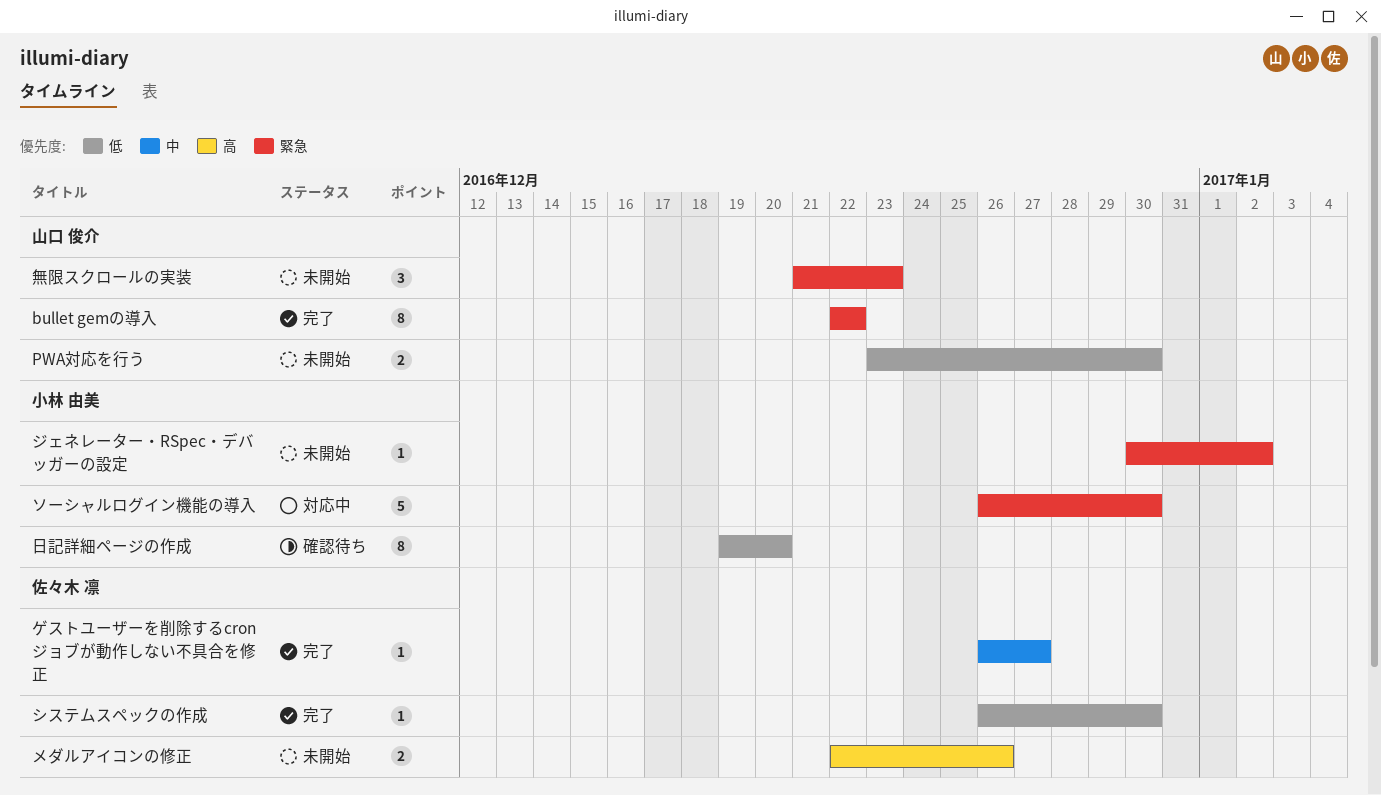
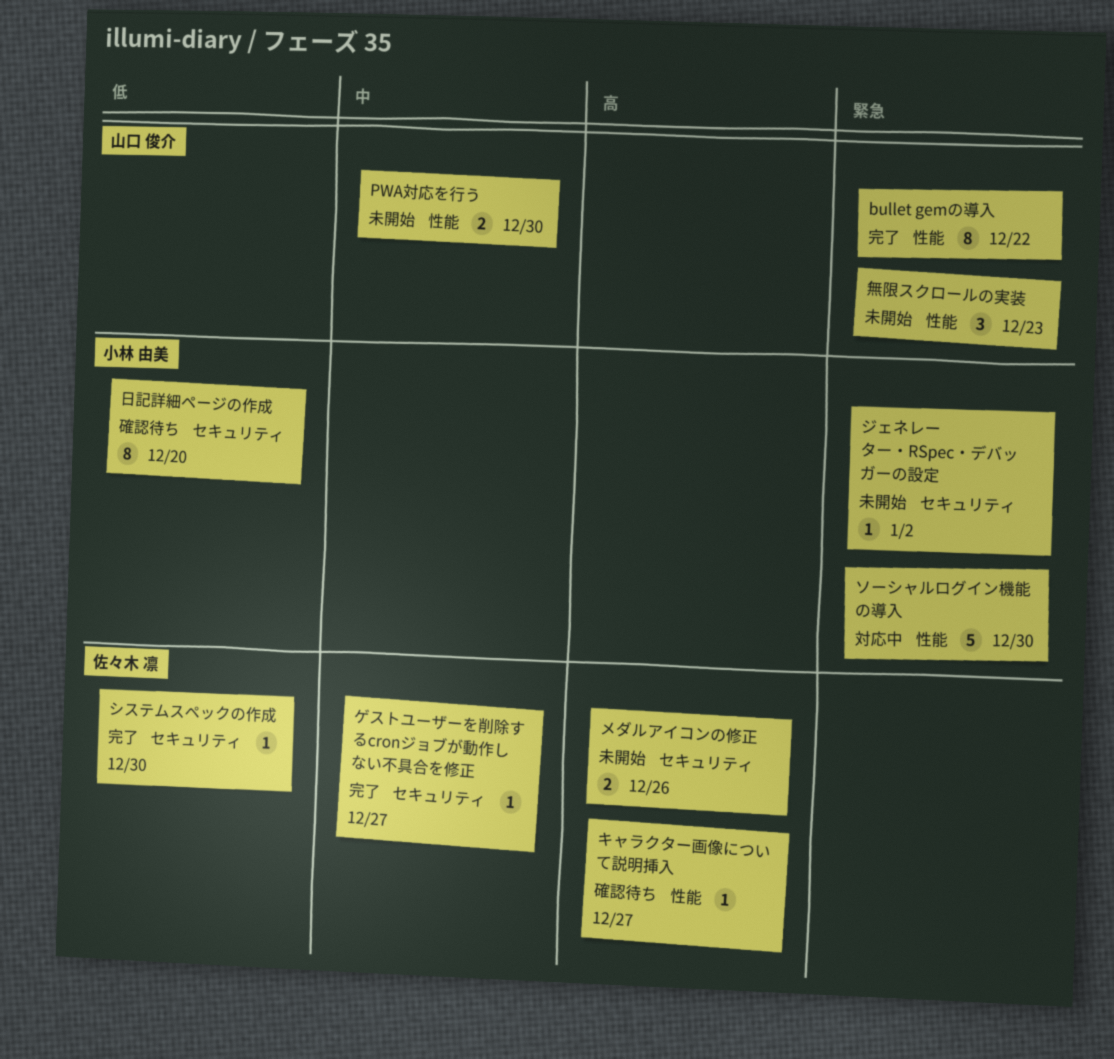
PWA対応を行う, priority: 低 -> 中
キャラクター画像について説明挿入: none -> present

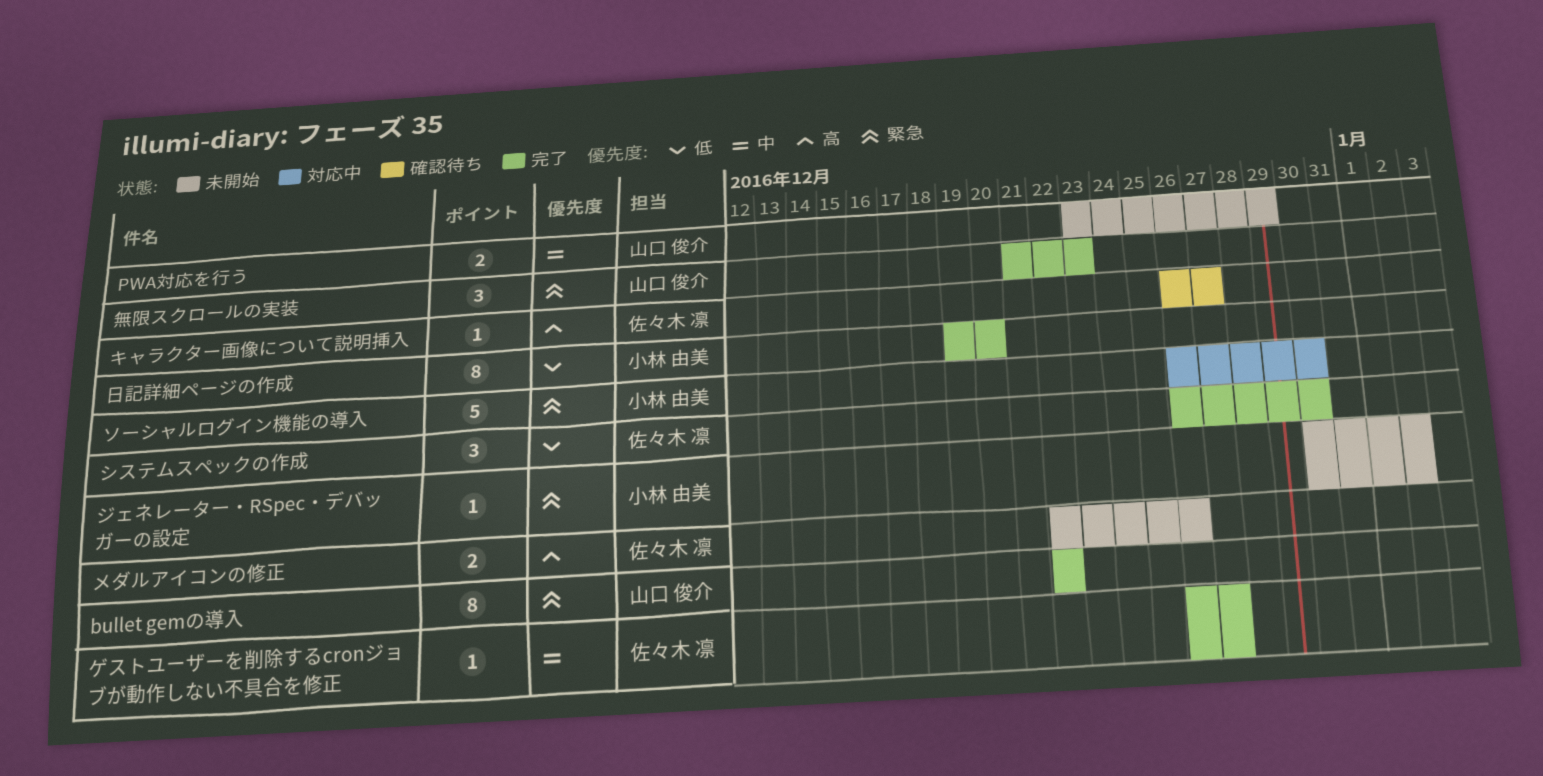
PWA対応を行う, due: Dec 30 -> Dec 29
システムスペックの作成, estimate: 1 -> 3
日記詳細ページの作成, status: 確認待ち -> 完了
無限スクロールの実装, status: 未開始 -> 完了

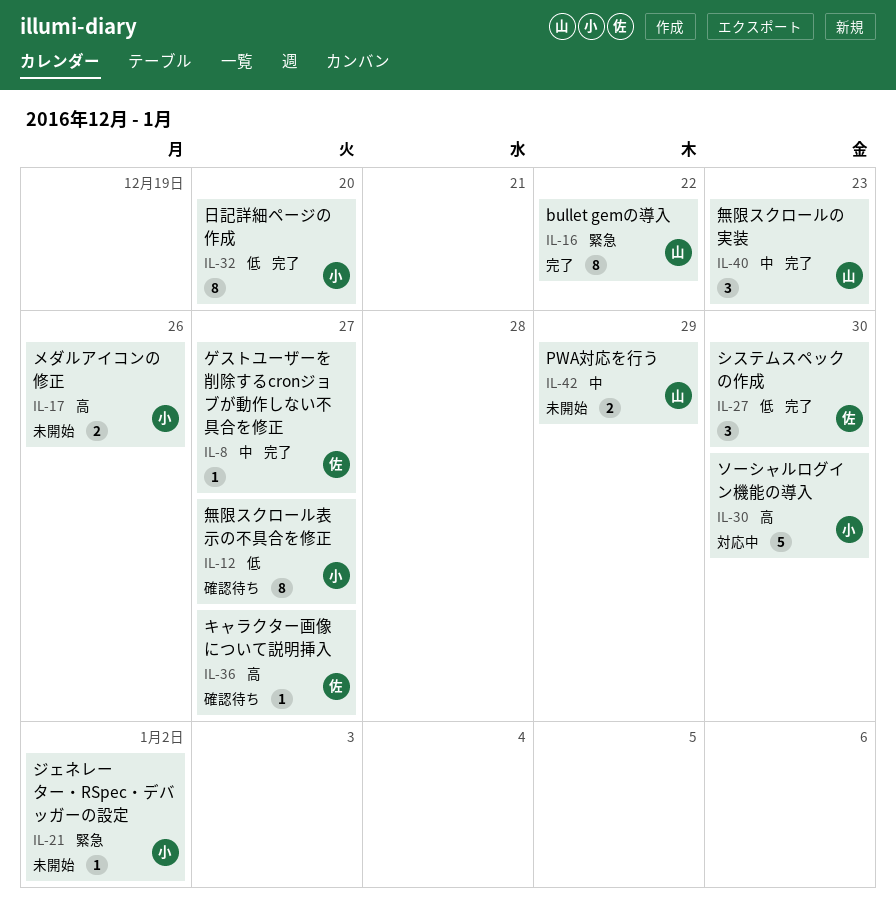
ソーシャルログイン機能の導入, priority: 緊急 -> 高
メダルアイコンの修正, owner: 佐々木 凛 -> 小林 由美
無限スクロールの実装, priority: 緊急 -> 中
無限スクロール表示の不具合を修正: none -> present

